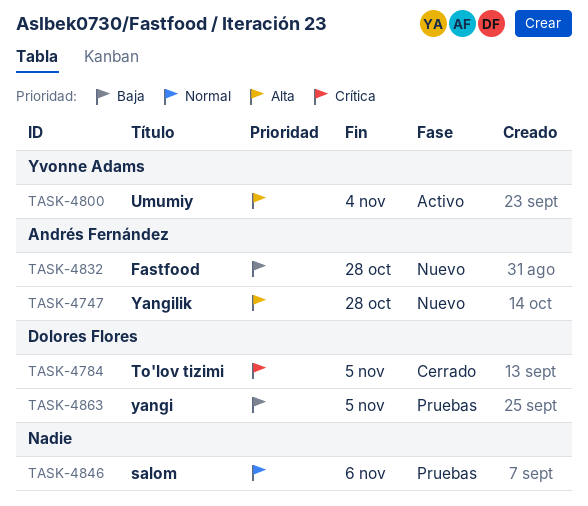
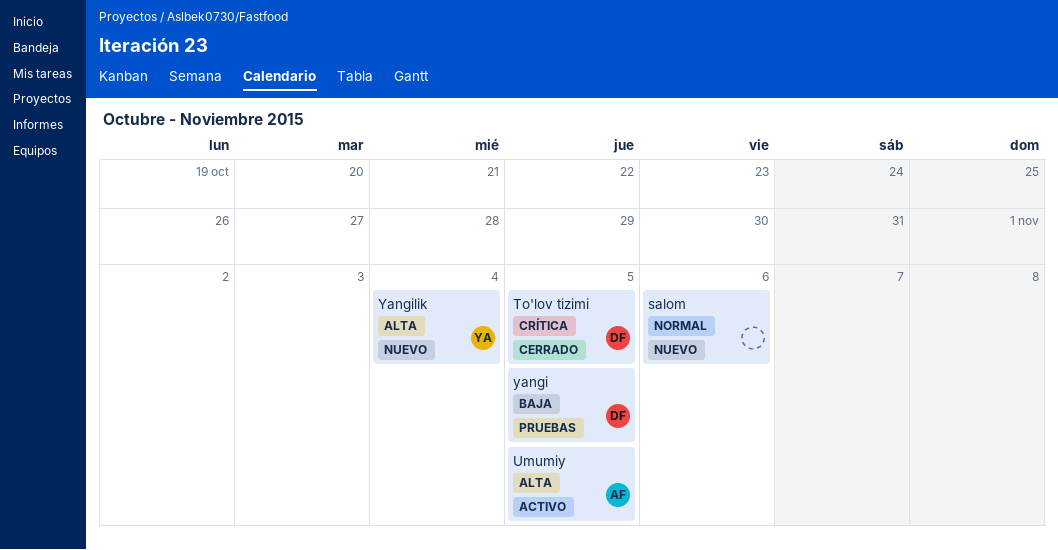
Fastfood: present -> none
salom, status: Pruebas -> Nuevo
Umumiy, owner: Yvonne Adams -> Andrés Fernández
Umumiy, due: Nov 4 -> Nov 5
Yangilik, owner: Andrés Fernández -> Yvonne Adams
Yangilik, due: Oct 28 -> Nov 4

